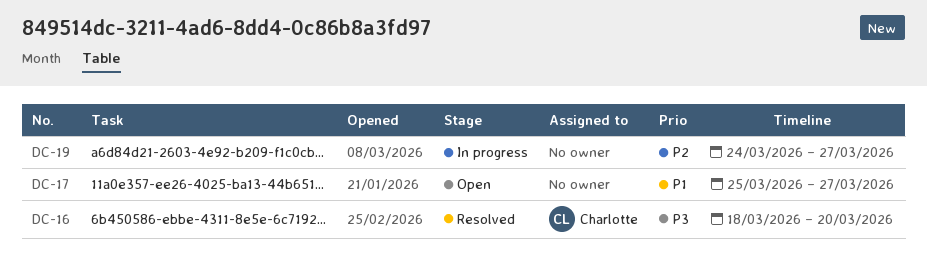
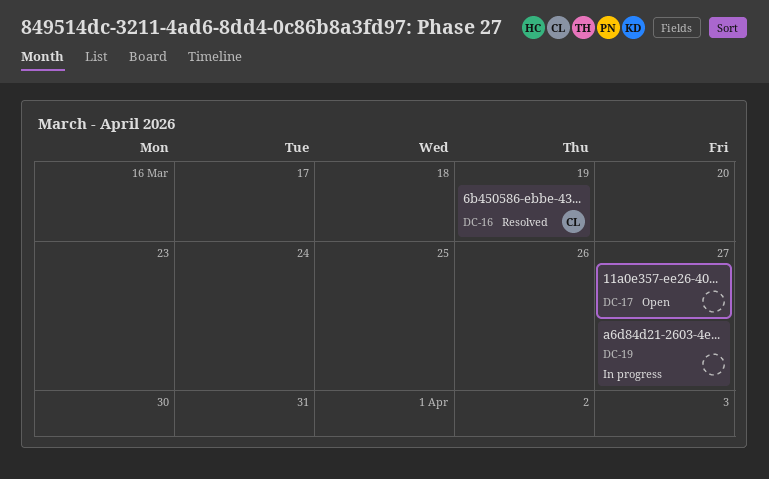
DC-16, due: Mar 20 -> Mar 19

